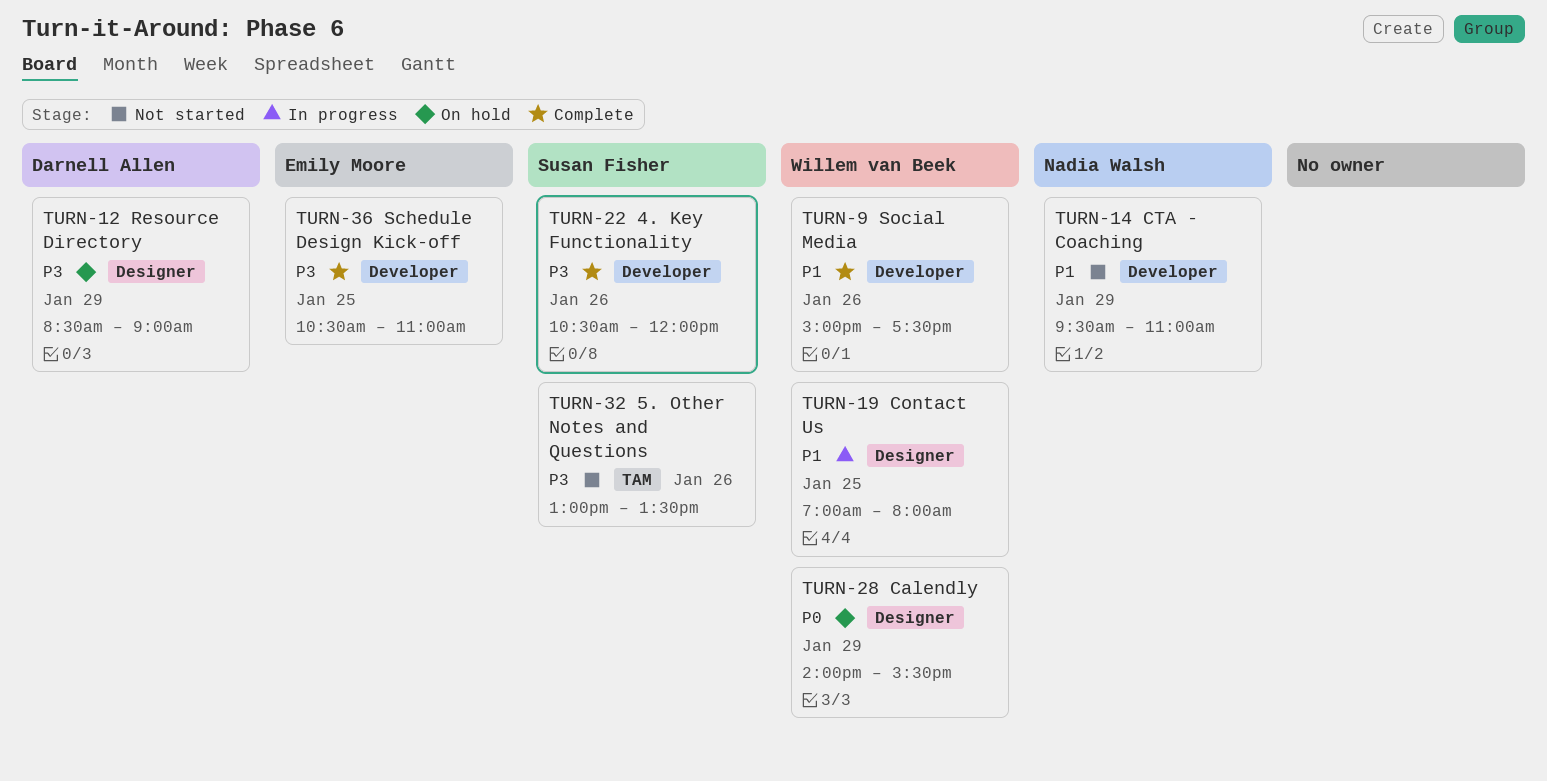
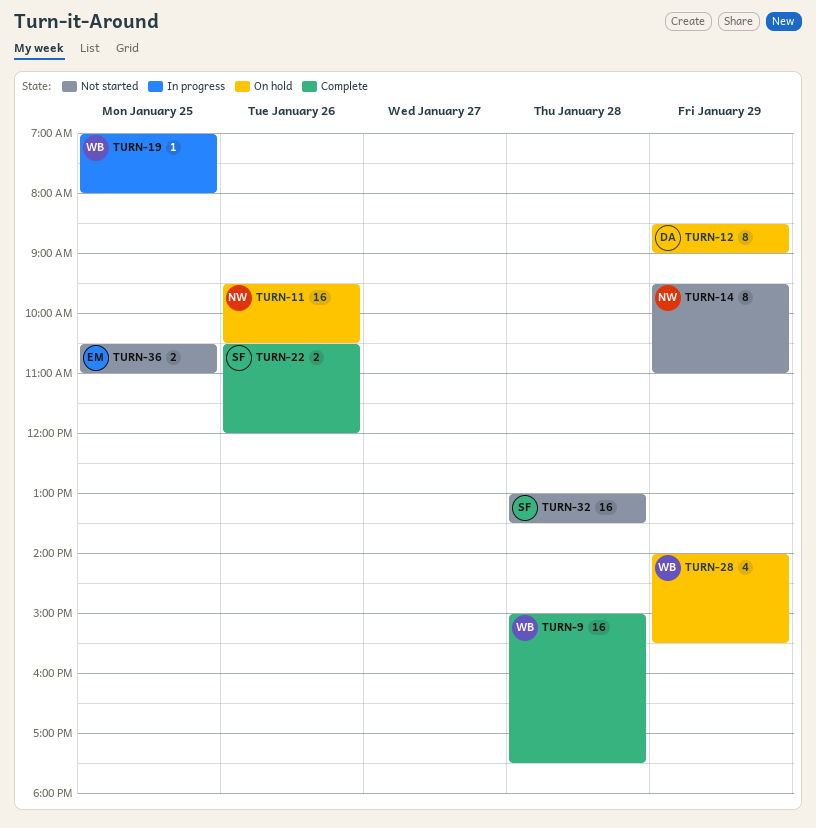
TURN-9, day: Jan 26 -> Jan 28
TURN-11: none -> present
TURN-32, day: Jan 26 -> Jan 28
TURN-36, status: Complete -> Not started

